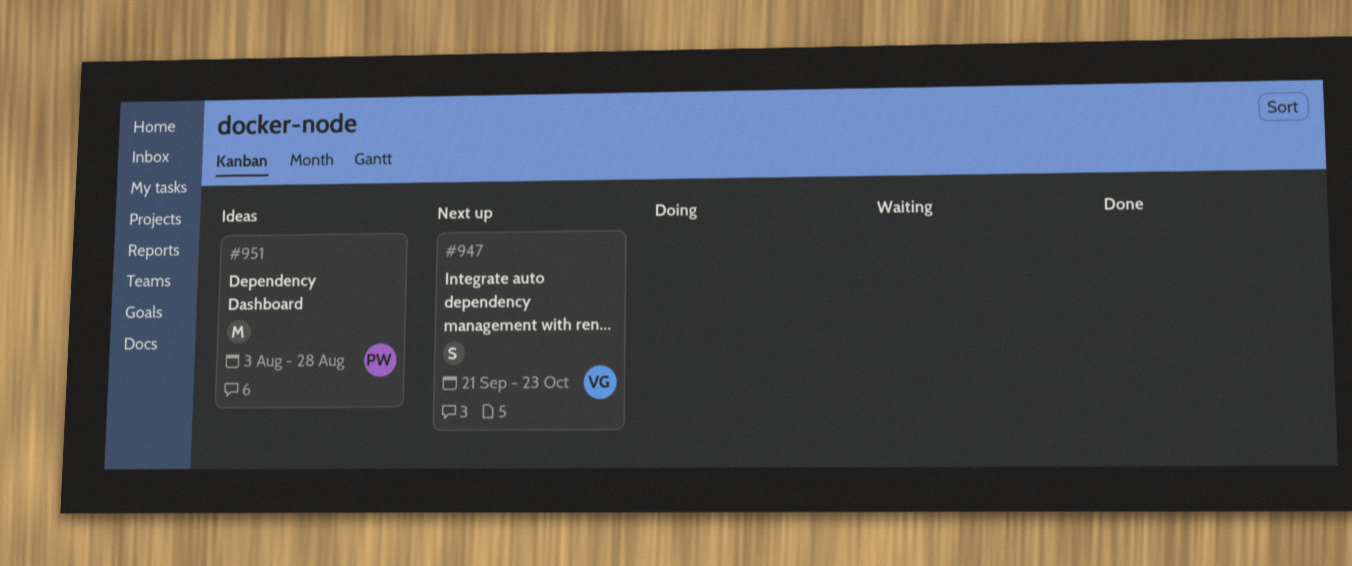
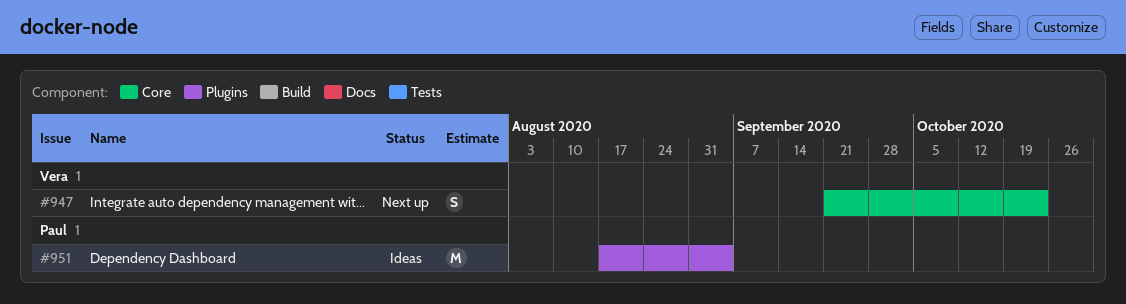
#951, start: Aug 3 -> Aug 17
#951, due: Aug 28 -> Sep 4

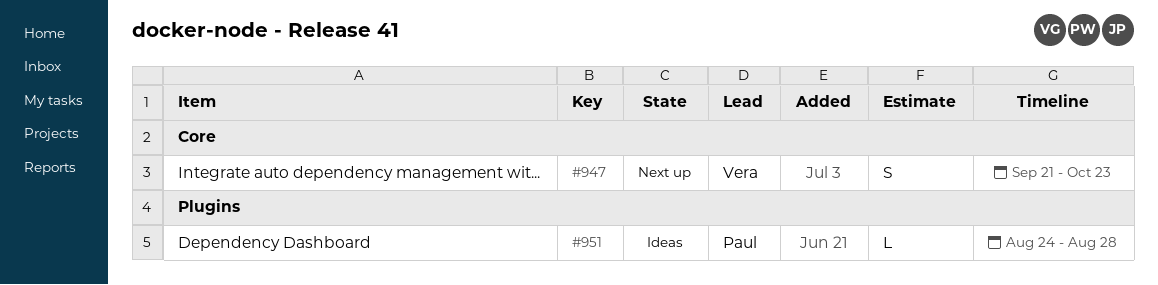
#951, estimate: M -> L
#951, start: Aug 17 -> Aug 24
#951, due: Sep 4 -> Aug 28

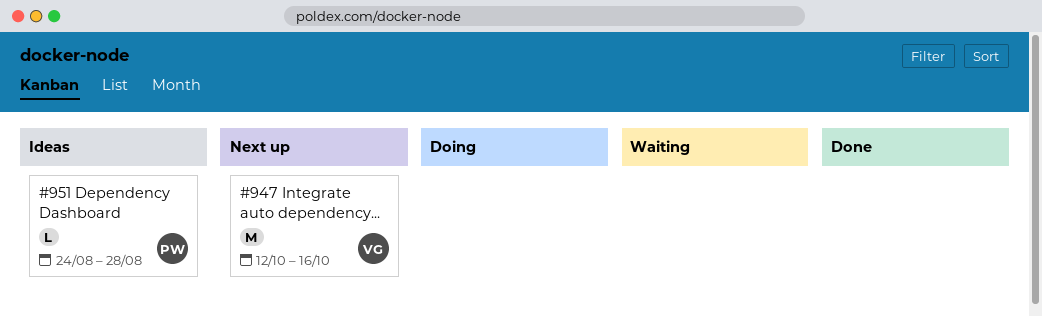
#947, estimate: S -> M
#947, start: Sep 21 -> Oct 12
#947, due: Oct 23 -> Oct 16

